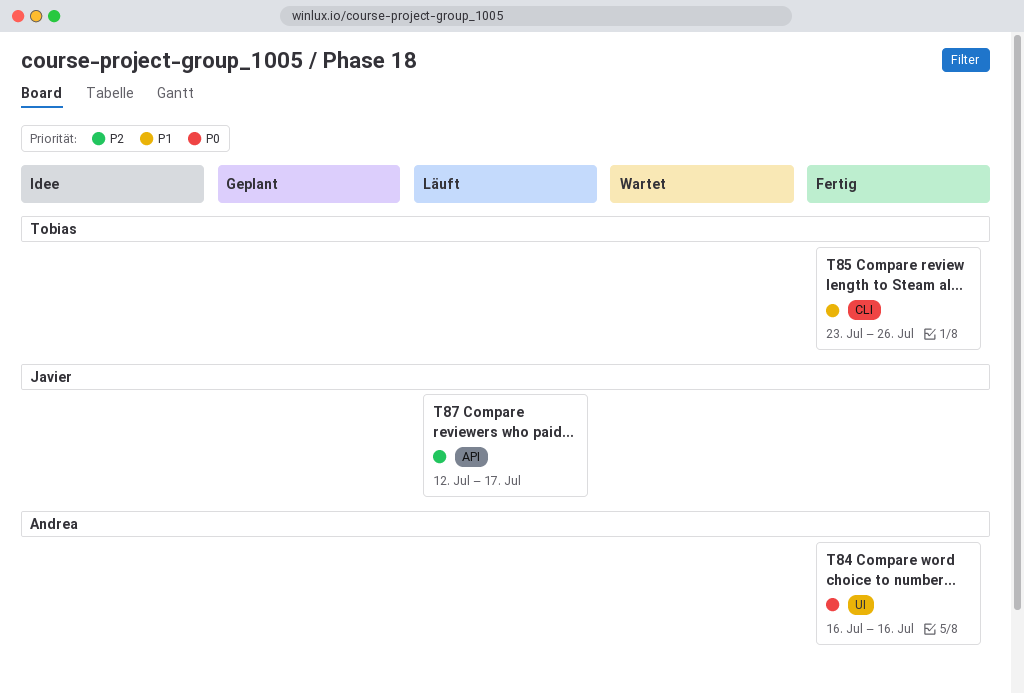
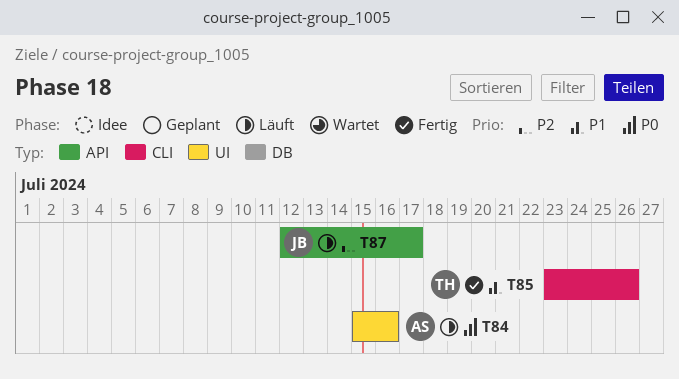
T84, status: Fertig -> Läuft
T84, start: Jul 16 -> Jul 15

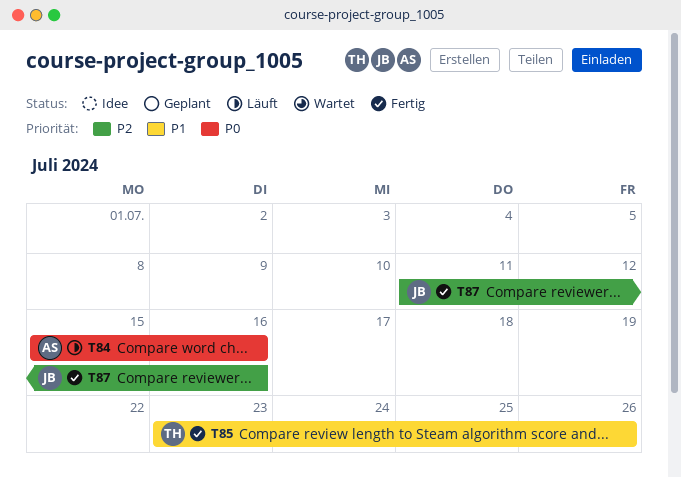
T87, status: Läuft -> Fertig
T87, start: Jul 12 -> Jul 11
T87, due: Jul 17 -> Jul 16

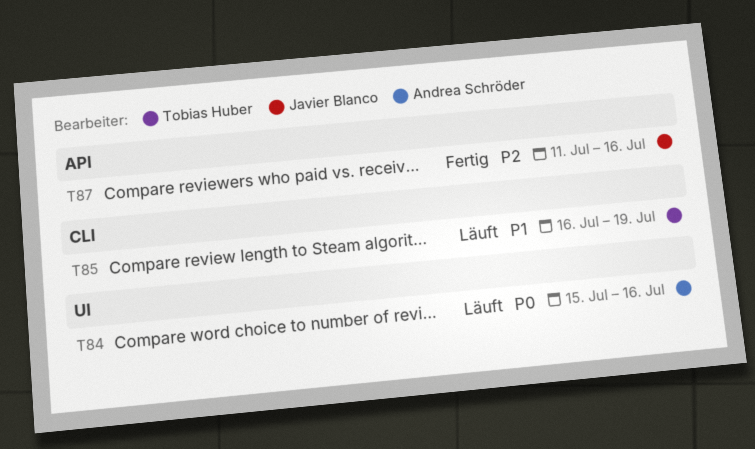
T85, status: Fertig -> Läuft
T85, start: Jul 23 -> Jul 16
T85, due: Jul 26 -> Jul 19

